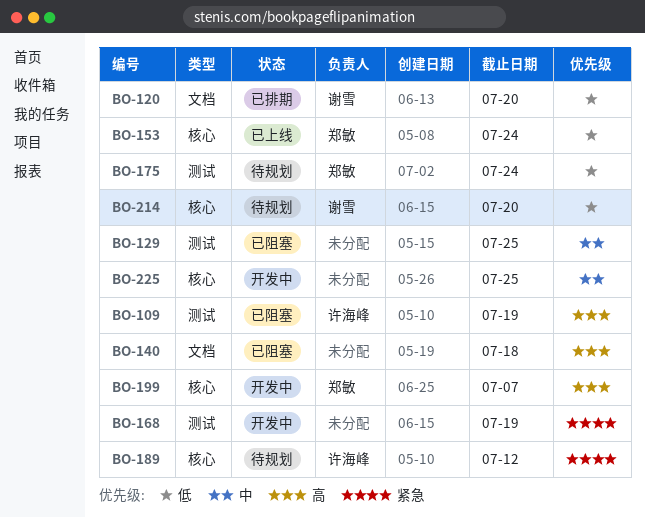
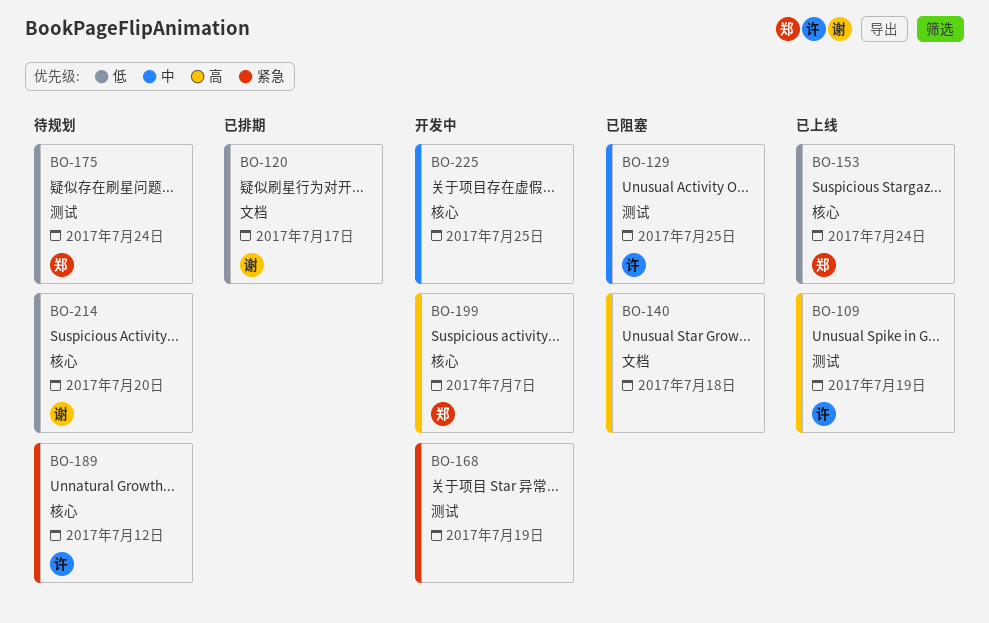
BO-109, status: 已阻塞 -> 已上线
BO-120, due: Jul 20 -> Jul 17
BO-129, owner: none -> 许海峰

